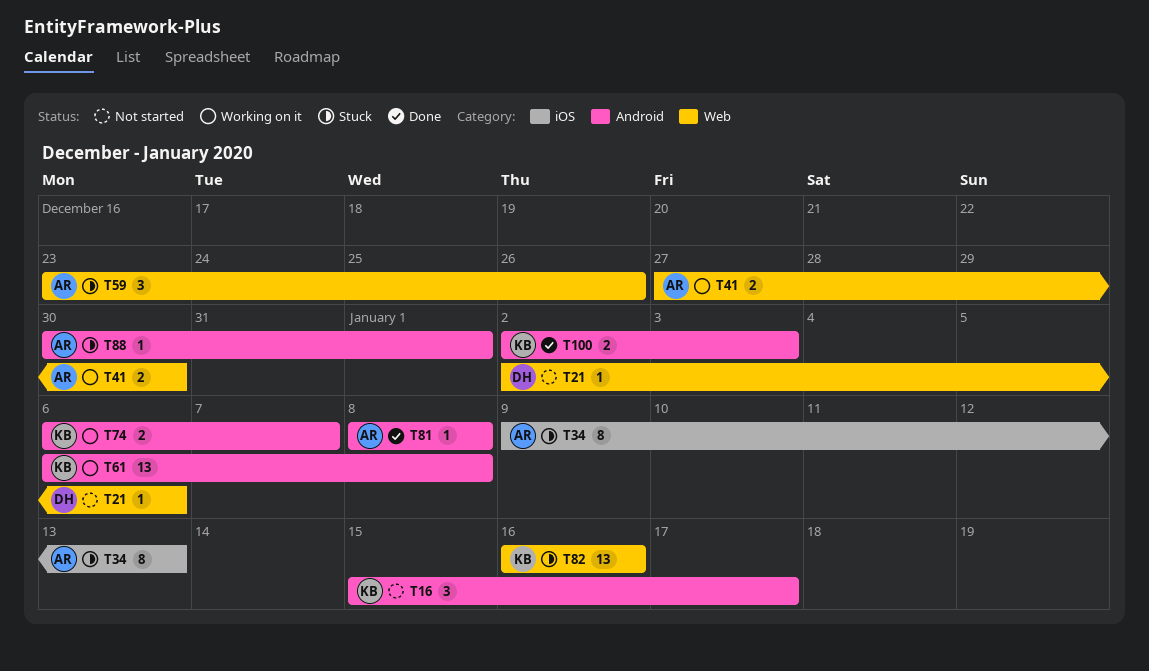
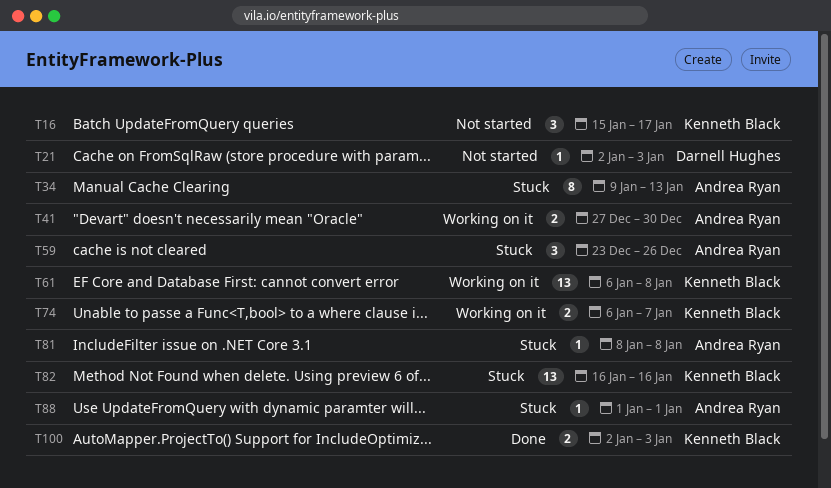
T21, due: Jan 6 -> Jan 3
T81, status: Done -> Stuck
T88, start: Dec 30 -> Jan 1

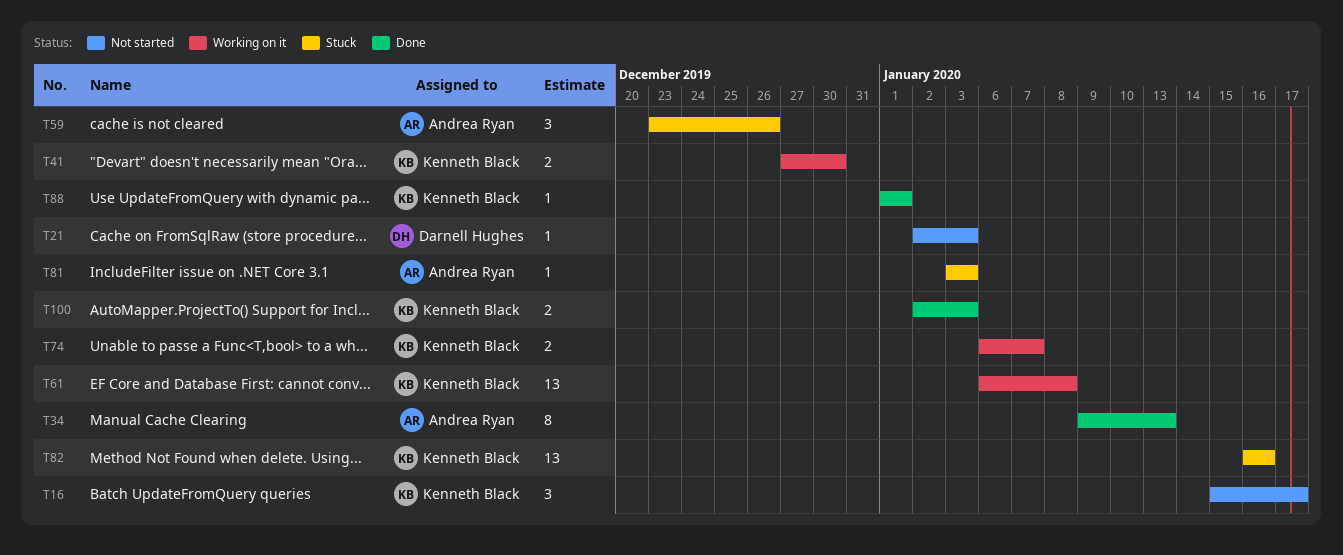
T34, status: Stuck -> Done
T41, owner: Andrea Ryan -> Kenneth Black
T81, start: Jan 8 -> Jan 3
T81, due: Jan 8 -> Jan 3
T88, status: Stuck -> Done
T88, owner: Andrea Ryan -> Kenneth Black

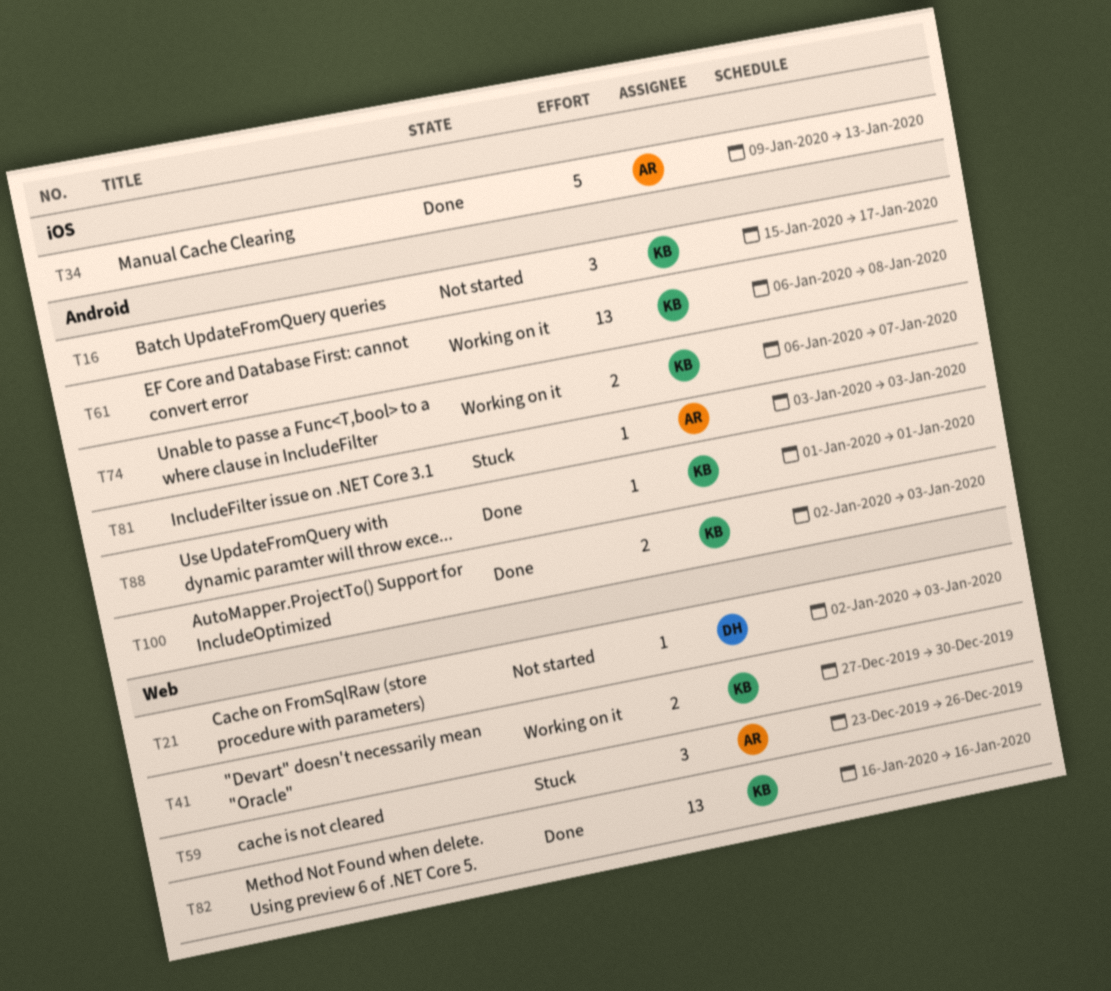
T34, estimate: 8 -> 5
T82, status: Stuck -> Done

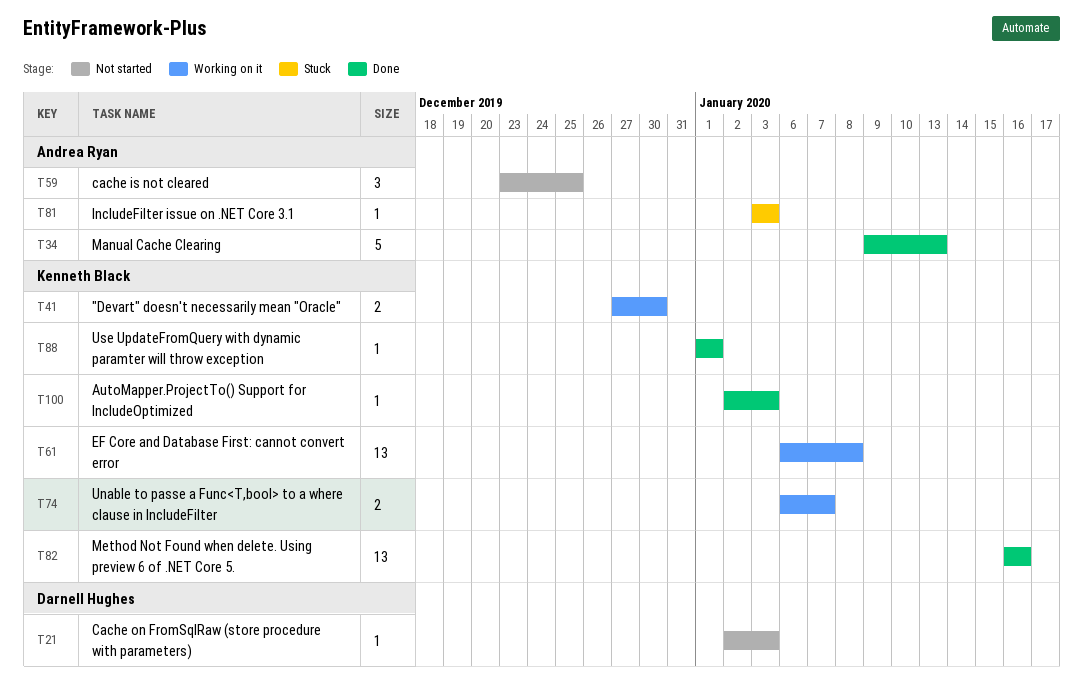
T16: present -> none
T59, status: Stuck -> Not started
T59, due: Dec 26 -> Dec 25
T100, estimate: 2 -> 1

